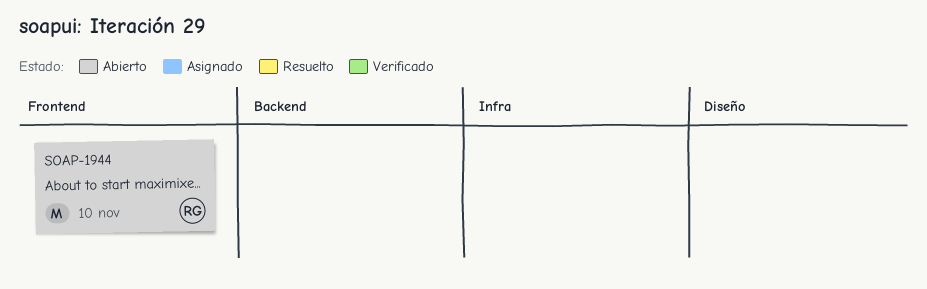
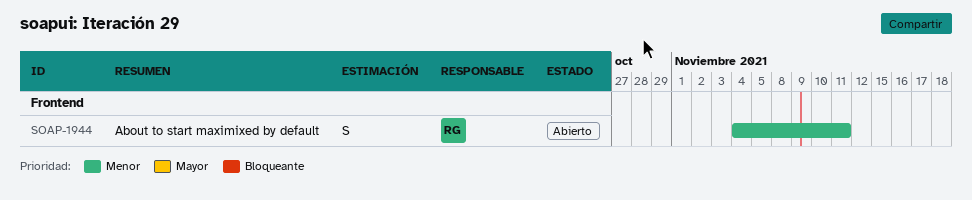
SOAP-1944, estimate: M -> S
SOAP-1944, due: Nov 10 -> Nov 11

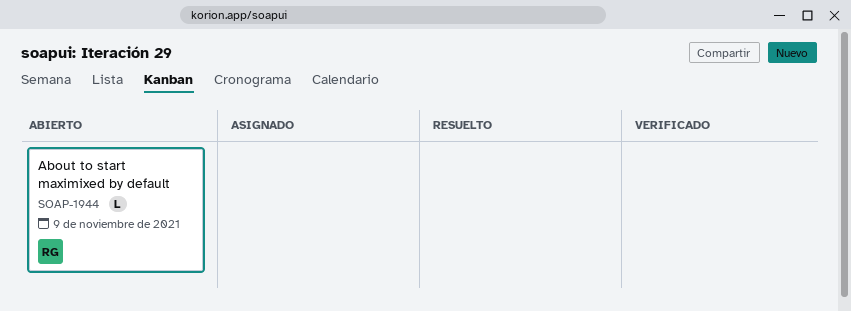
SOAP-1944, estimate: S -> L
SOAP-1944, due: Nov 11 -> Nov 9

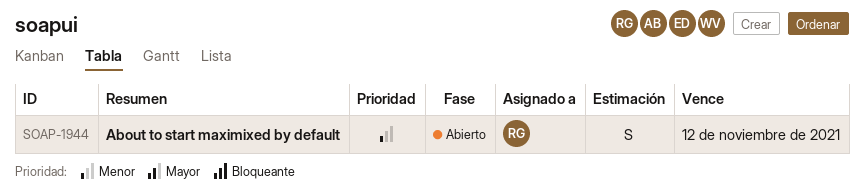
SOAP-1944, estimate: L -> S
SOAP-1944, due: Nov 9 -> Nov 12

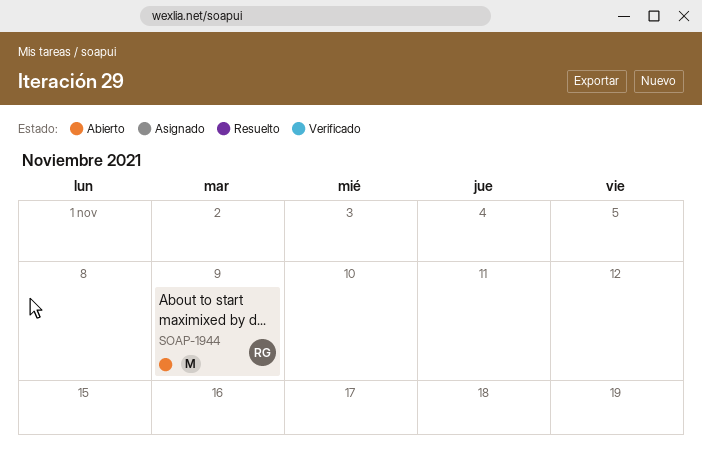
SOAP-1944, estimate: S -> M
SOAP-1944, due: Nov 12 -> Nov 9

